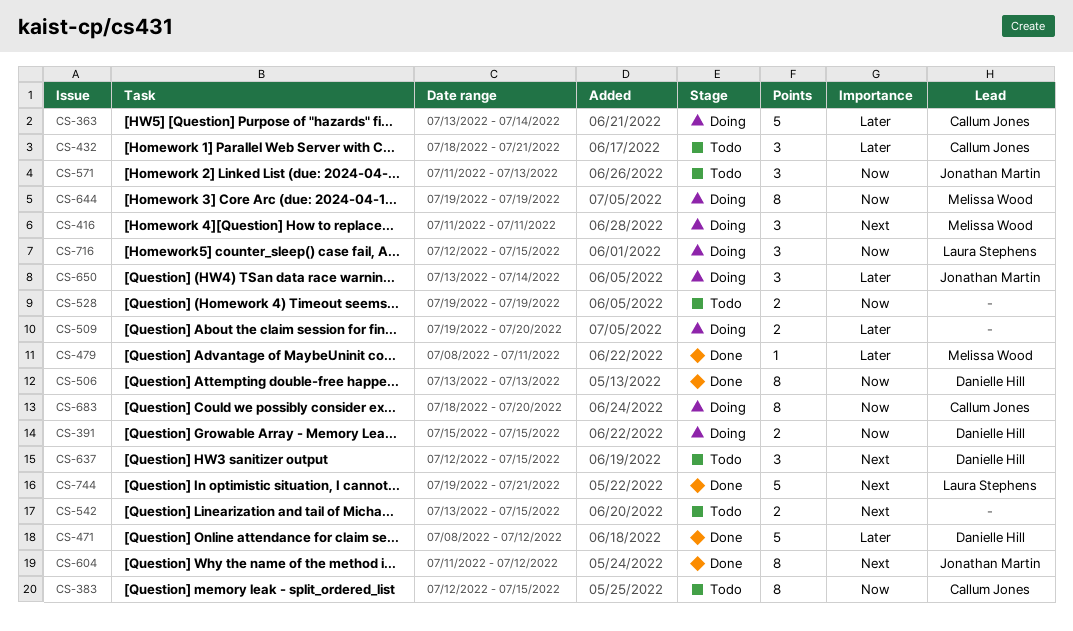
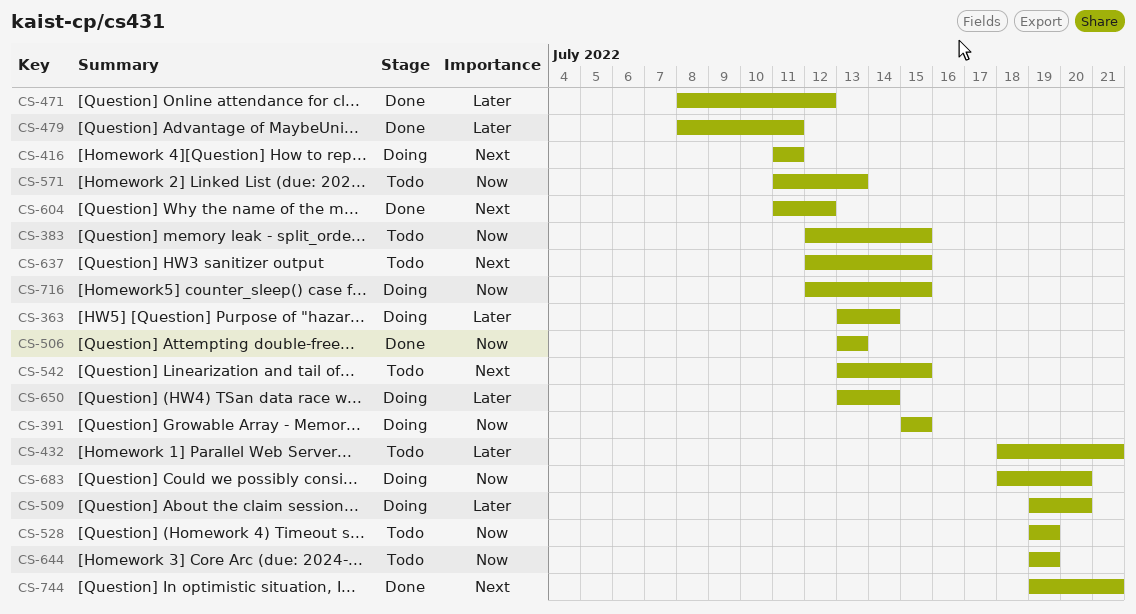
CS-644, status: Doing -> Todo

